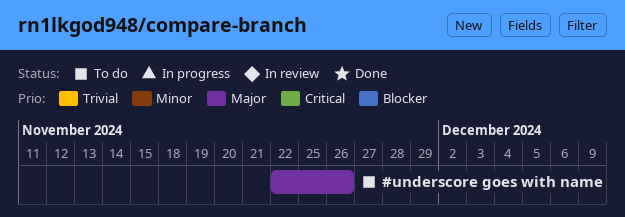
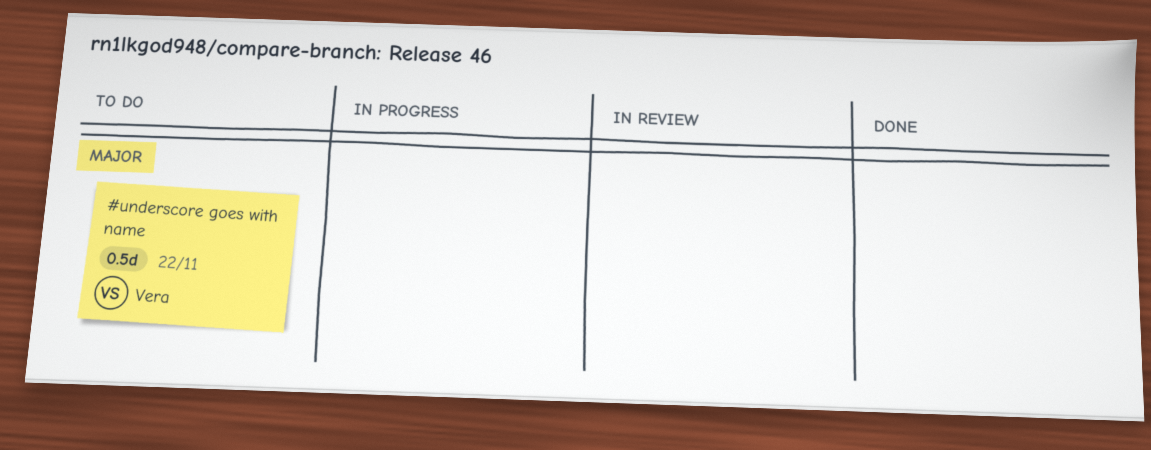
#underscore goes with name, due: Nov 26 -> Nov 22

